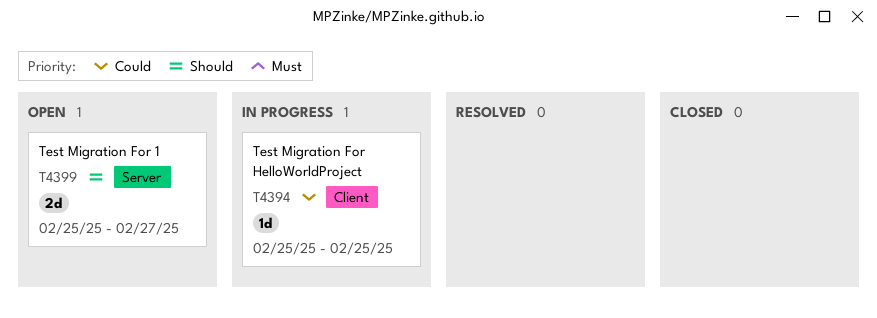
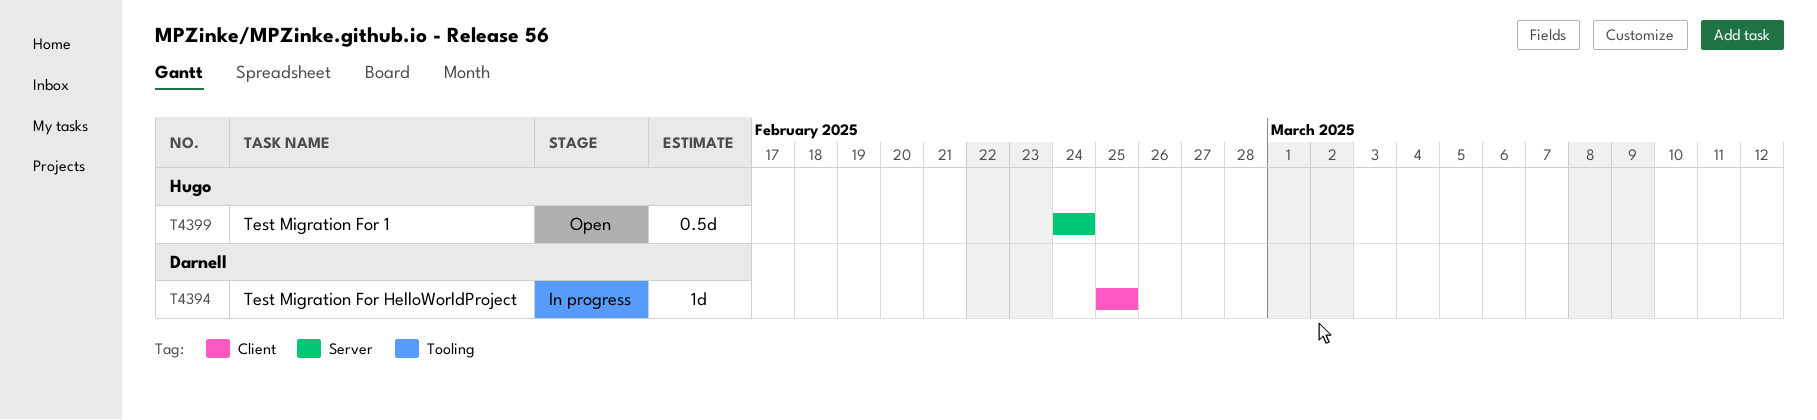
T4399, estimate: 2d -> 0.5d
T4399, start: Feb 25 -> Feb 24
T4399, due: Feb 27 -> Feb 24

